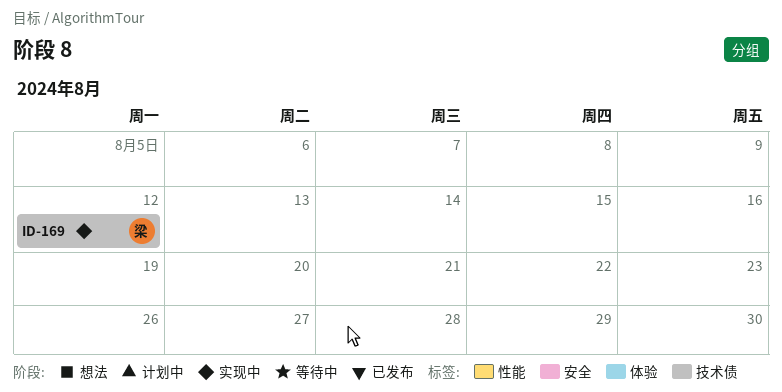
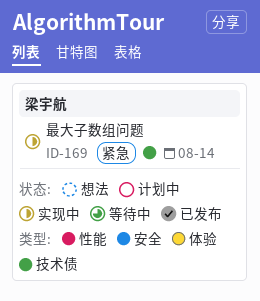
ID-169, due: Aug 12 -> Aug 14

